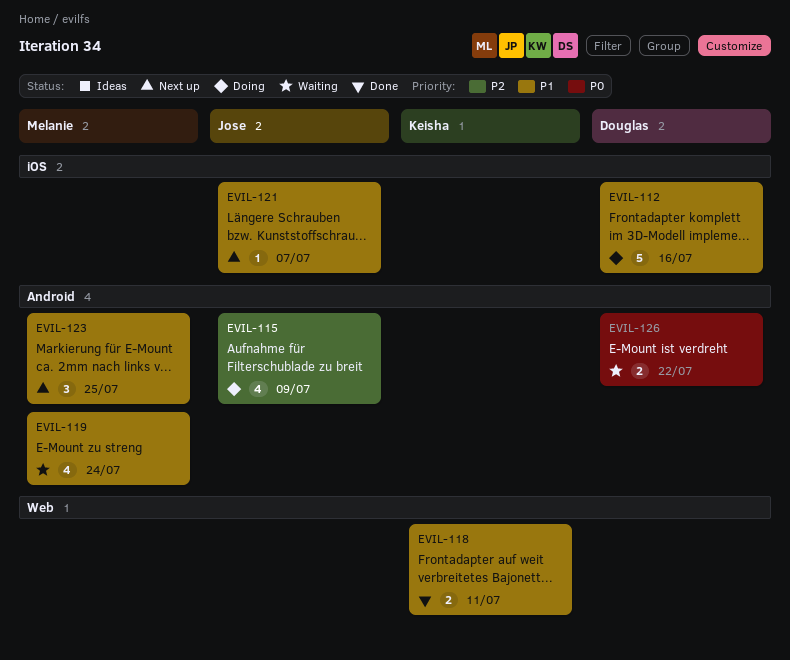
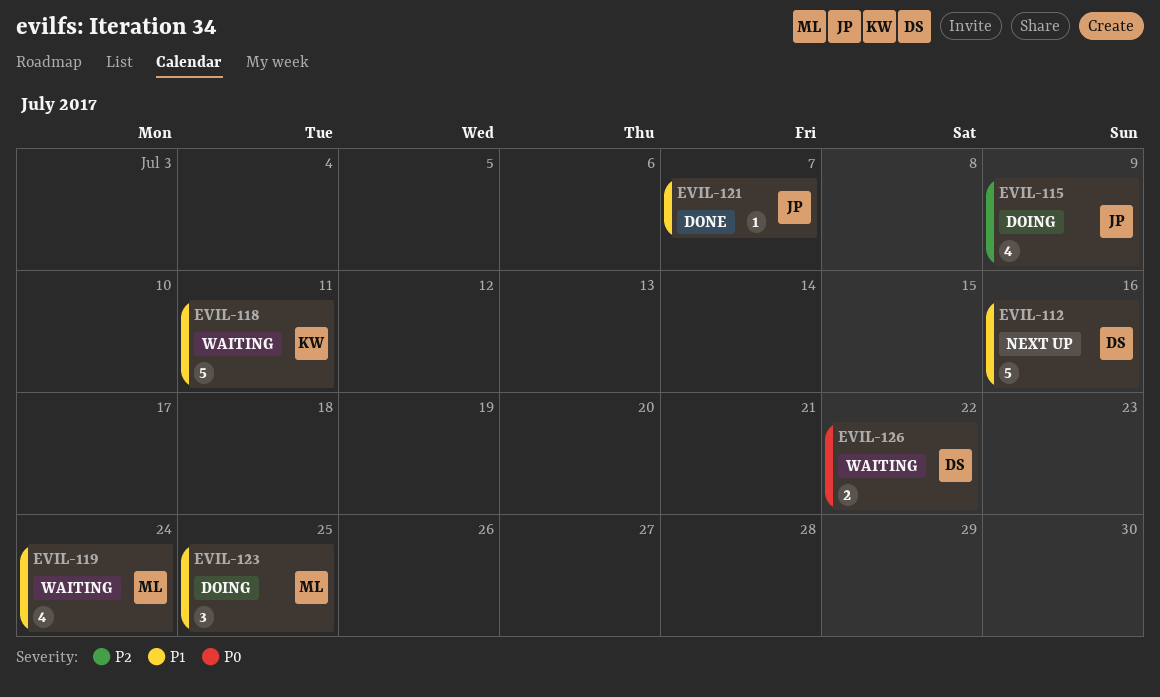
EVIL-112, status: Doing -> Next up
EVIL-118, status: Done -> Waiting
EVIL-118, estimate: 2 -> 5
EVIL-121, status: Next up -> Done
EVIL-123, status: Next up -> Doing

